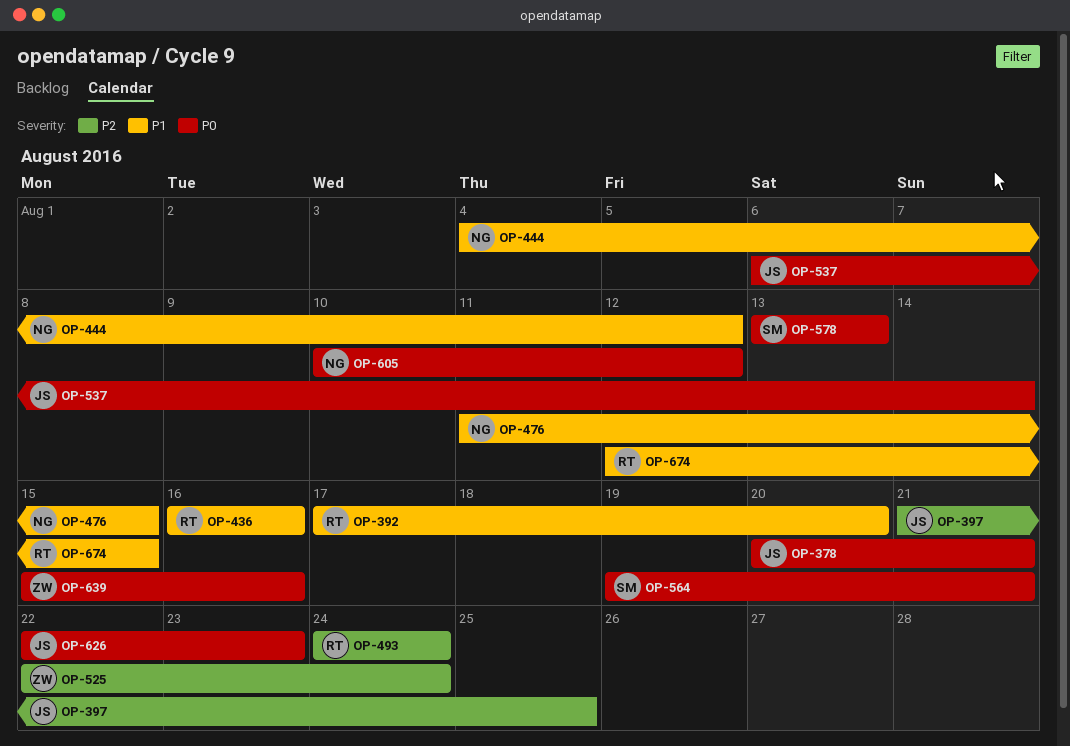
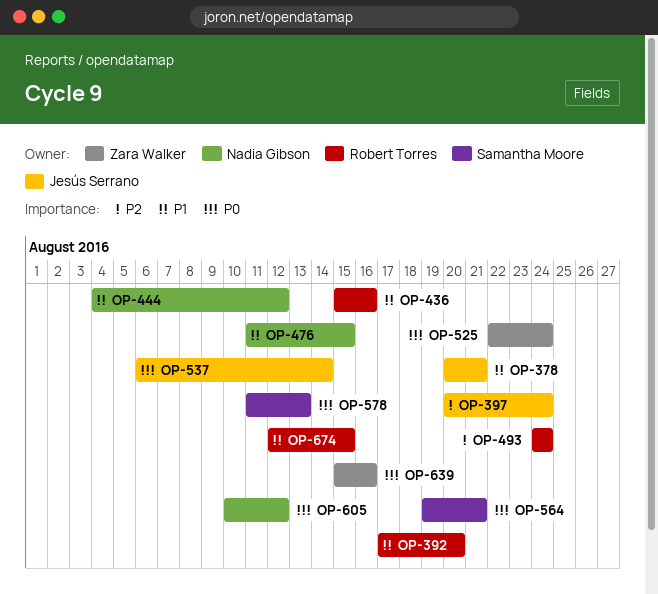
OP-378, priority: P0 -> P1
OP-397, start: Aug 21 -> Aug 20
OP-397, due: Aug 25 -> Aug 24
OP-436, start: Aug 16 -> Aug 15
OP-525, priority: P2 -> P0
OP-578, start: Aug 13 -> Aug 11
OP-626: present -> none

